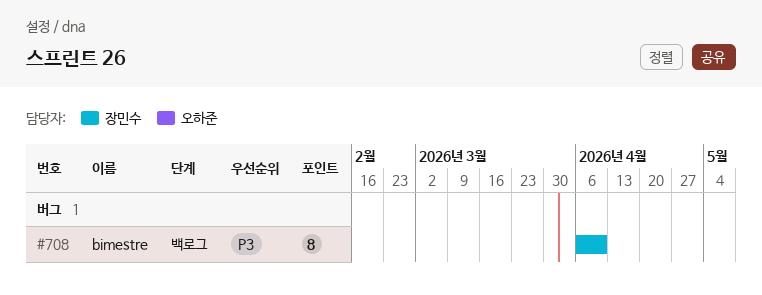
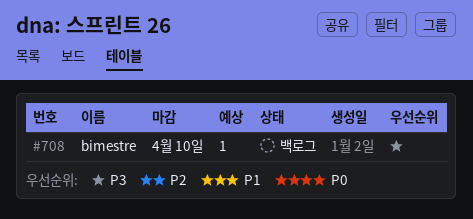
#708, estimate: 8 -> 1

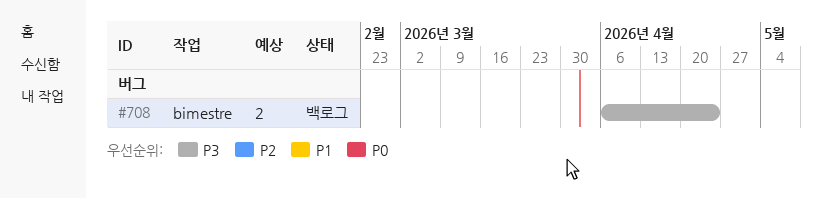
#708, estimate: 1 -> 2
#708, due: Apr 10 -> Apr 24

